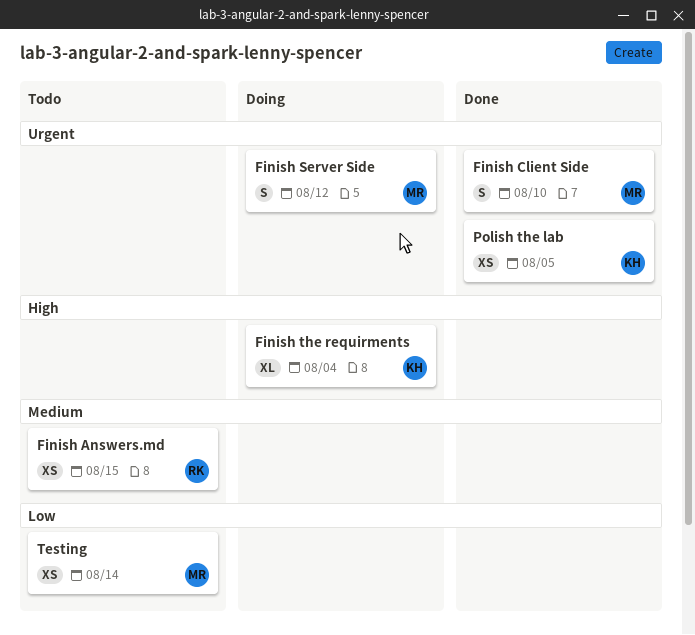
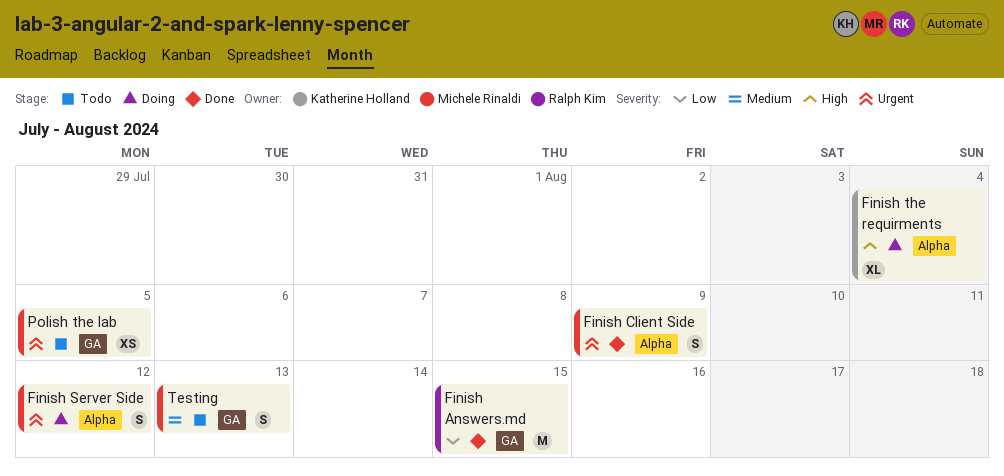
Finish Answers.md, status: Todo -> Done
Finish Answers.md, priority: Medium -> Low
Finish Answers.md, estimate: XS -> M
Finish Client Side, due: Aug 10 -> Aug 9
Polish the lab, status: Done -> Todo
Polish the lab, owner: Katherine Holland -> Michele Rinaldi
Testing, priority: Low -> Medium
Testing, estimate: XS -> S
Testing, due: Aug 14 -> Aug 13

